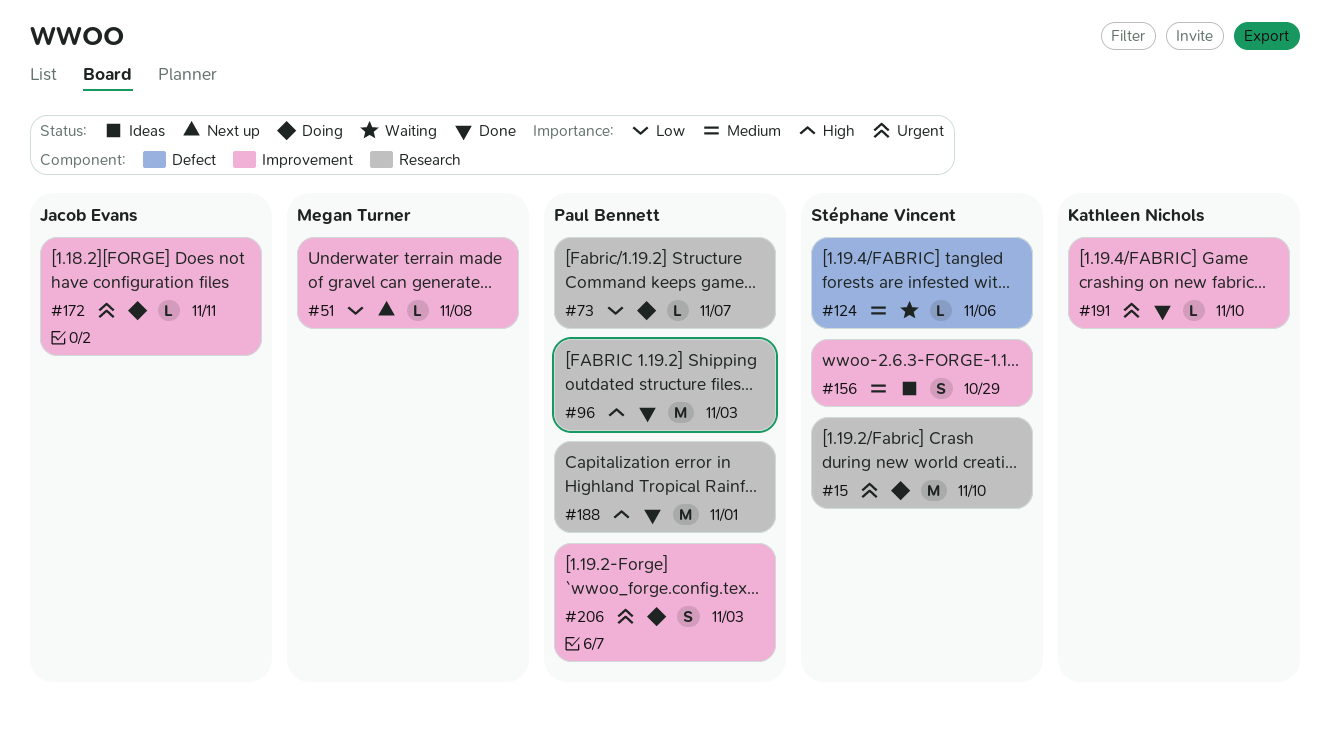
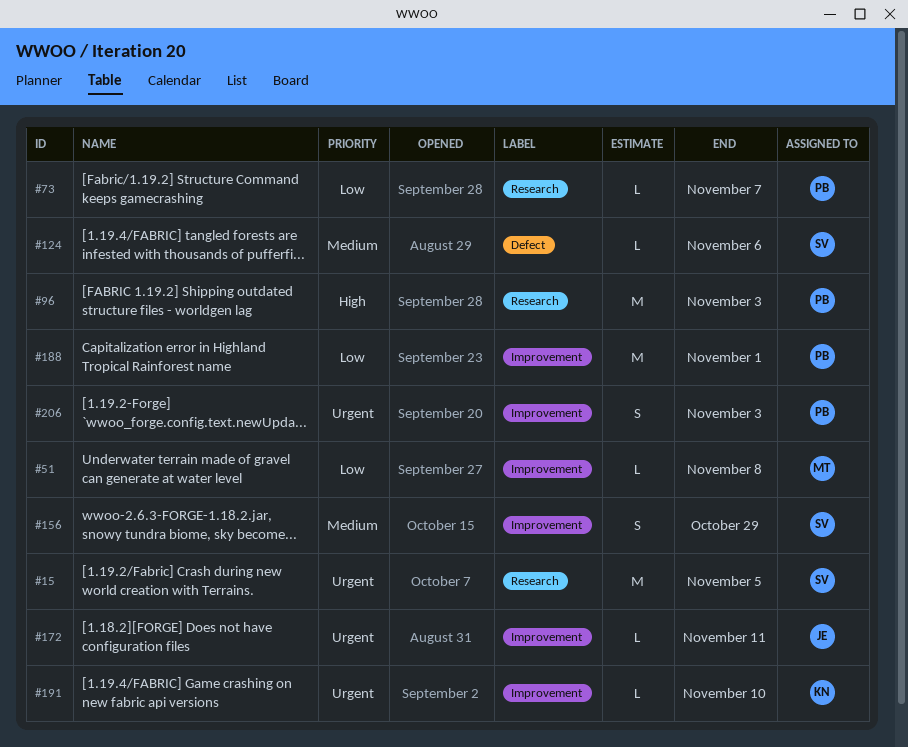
#15, due: Nov 10 -> Nov 5
#188, priority: High -> Low
#188, label: Research -> Improvement

